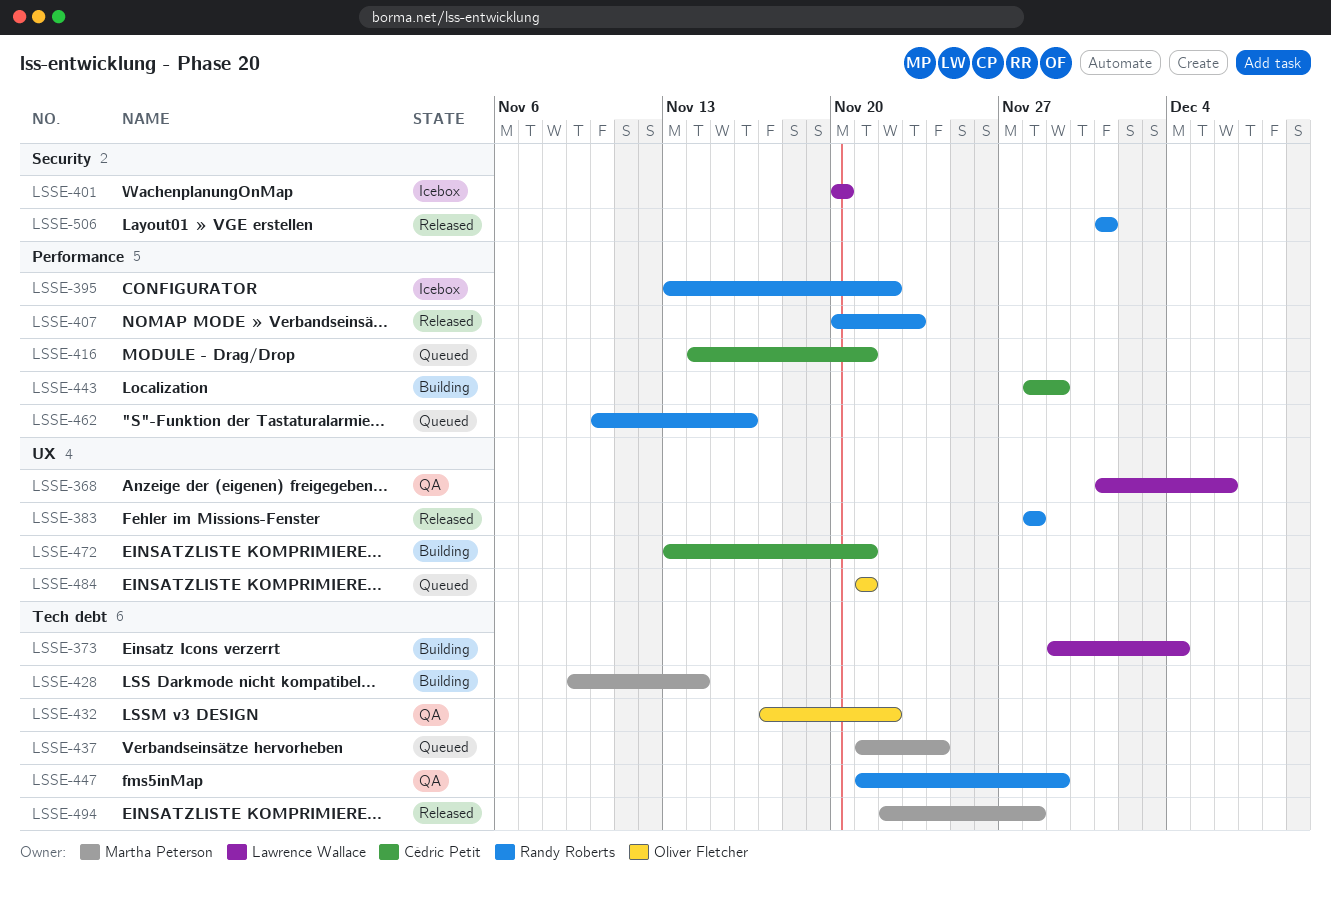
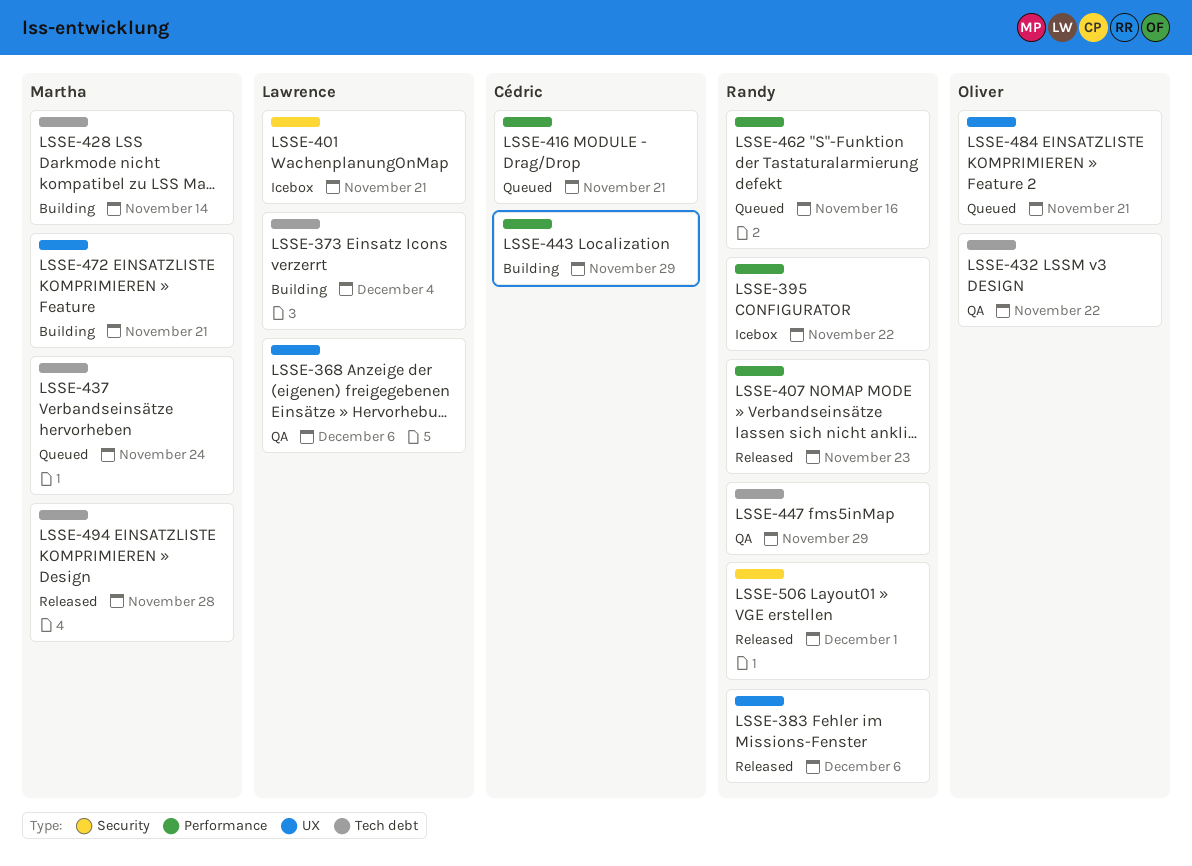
LSSE-383, due: Nov 28 -> Dec 6
LSSE-401, due: Nov 20 -> Nov 21
LSSE-472, owner: Cédric Petit -> Martha Peterson

